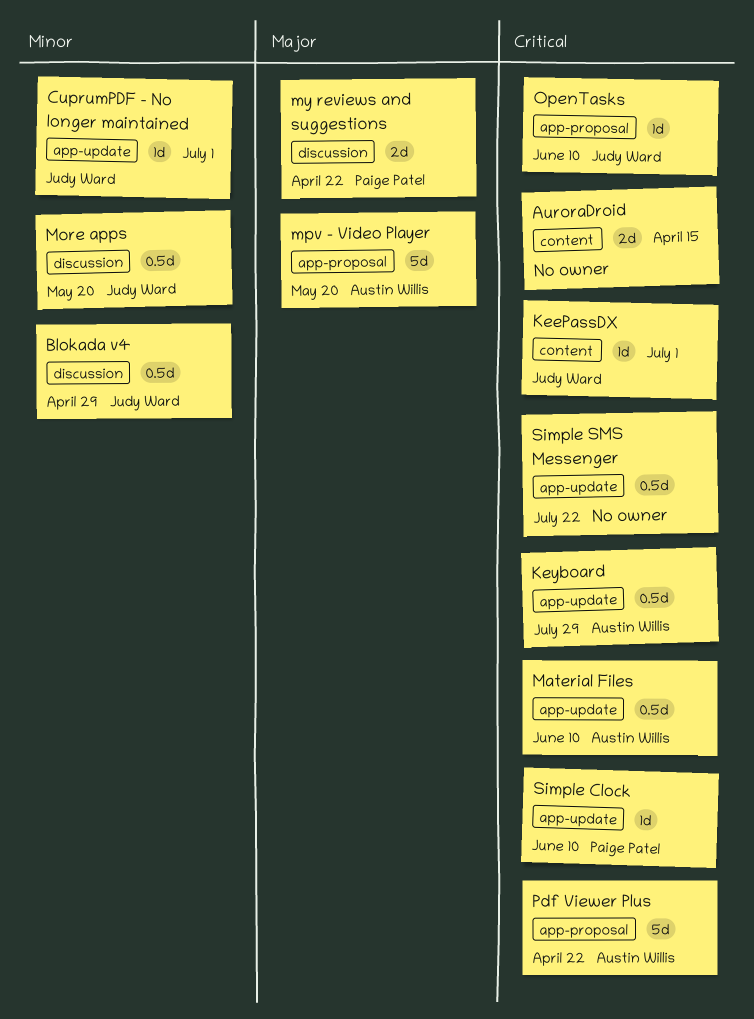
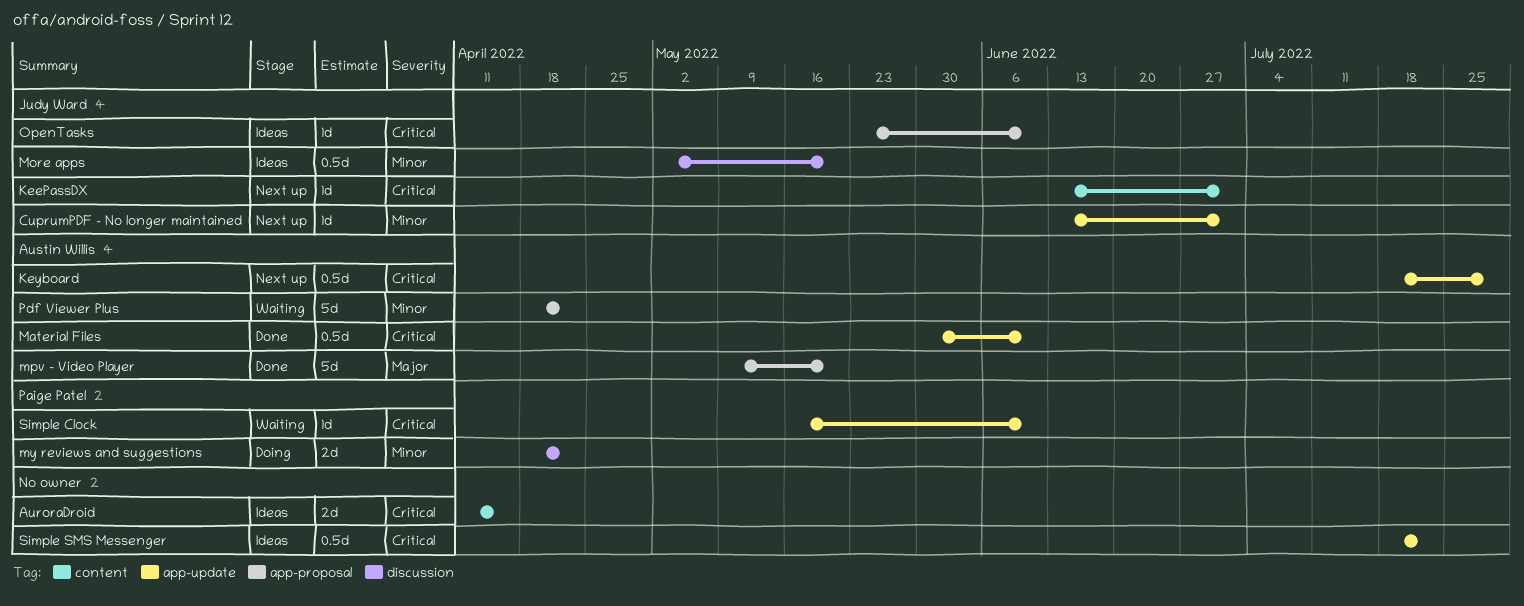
Blokada v4: present -> none
my reviews and suggestions, priority: Major -> Minor
Pdf Viewer Plus, priority: Critical -> Minor

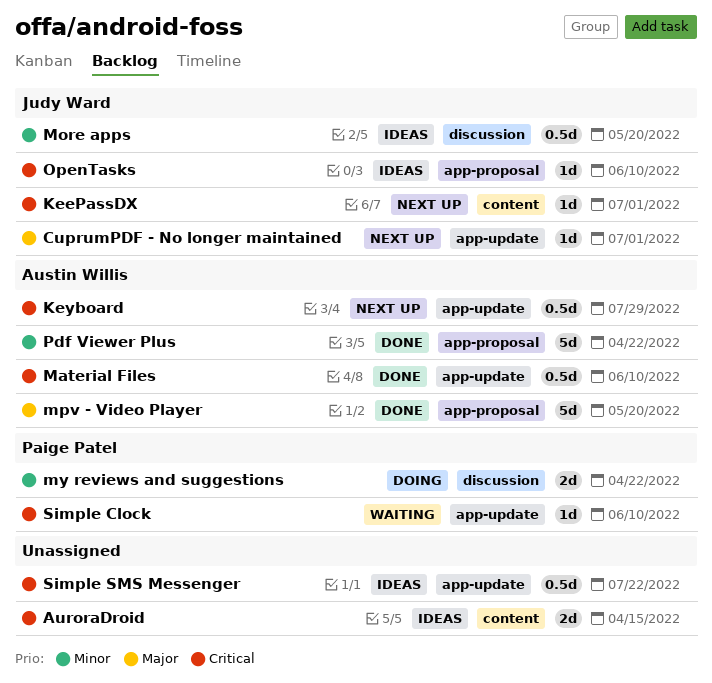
CuprumPDF - No longer maintained, priority: Minor -> Major
Pdf Viewer Plus, status: Waiting -> Done

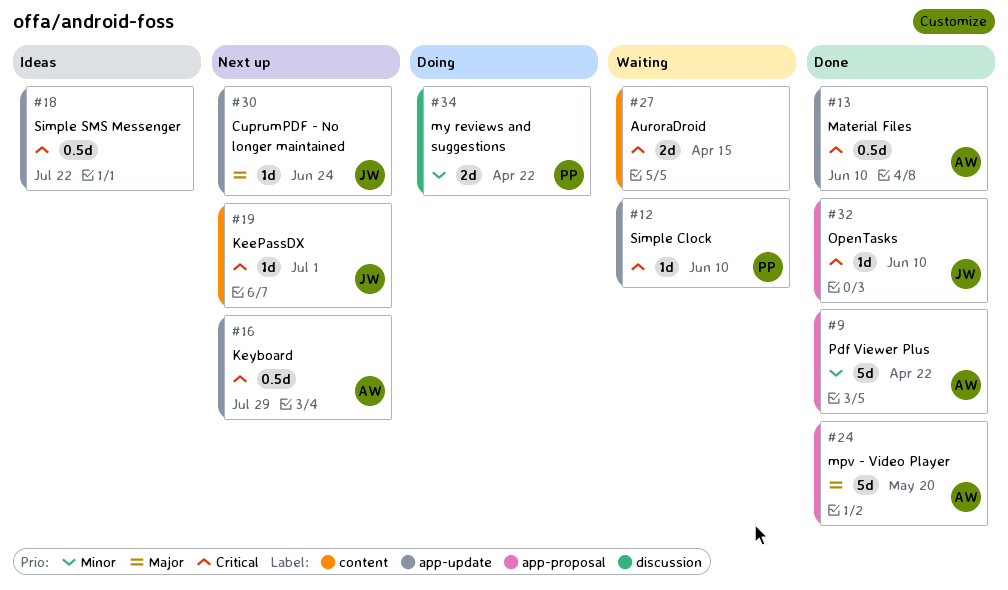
AuroraDroid, status: Ideas -> Waiting
CuprumPDF - No longer maintained, due: Jul 1 -> Jun 24
More apps: present -> none
OpenTasks, status: Ideas -> Done

